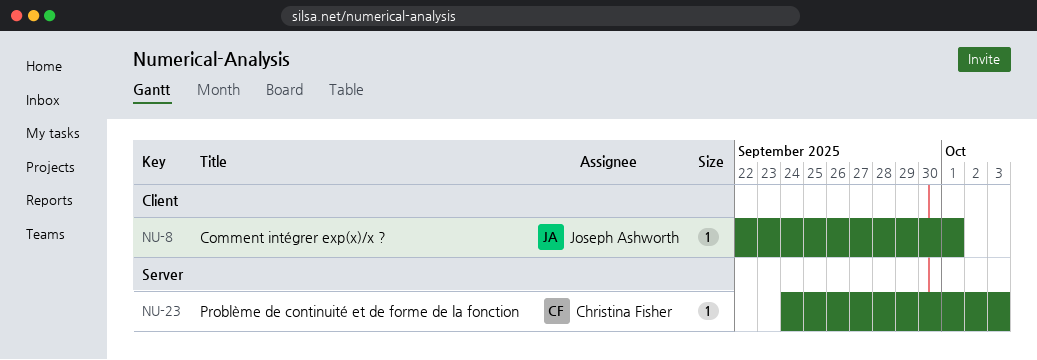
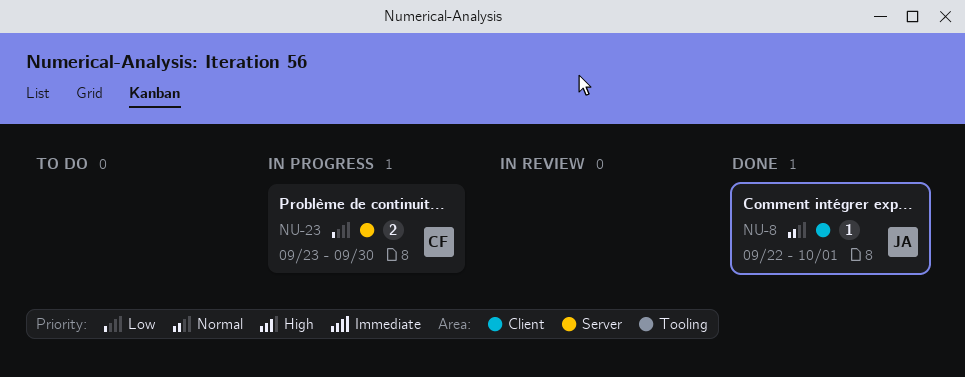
NU-23, estimate: 1 -> 2
NU-23, start: Sep 24 -> Sep 23
NU-23, due: Oct 3 -> Sep 30

